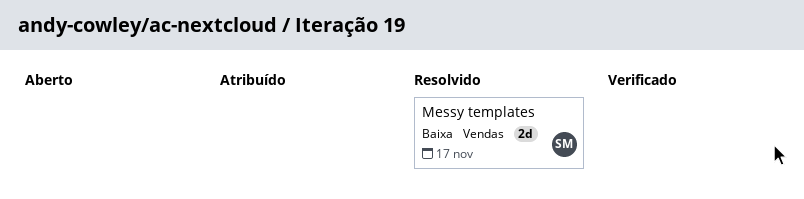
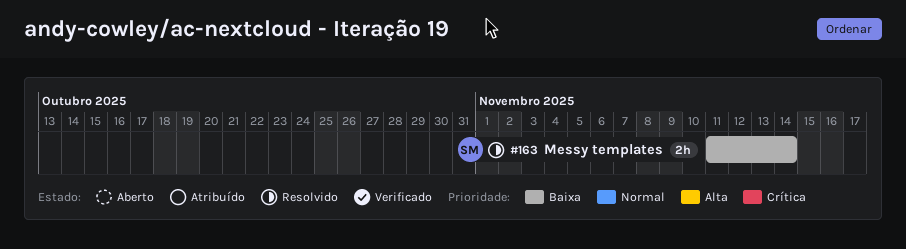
Messy templates, estimate: 2d -> 2h
Messy templates, due: Nov 17 -> Nov 14

